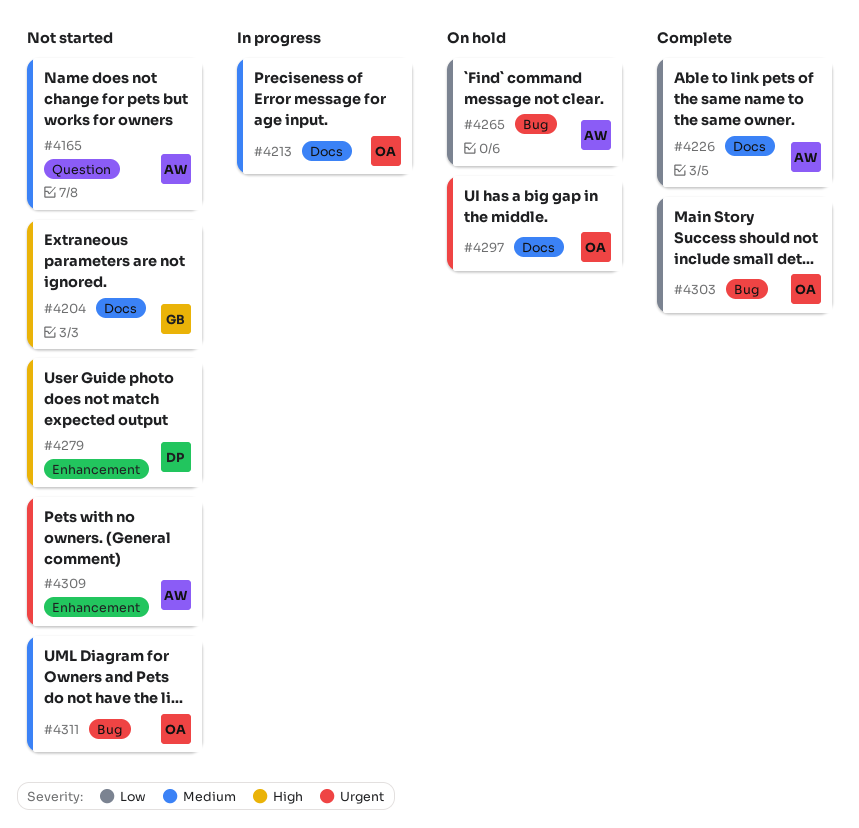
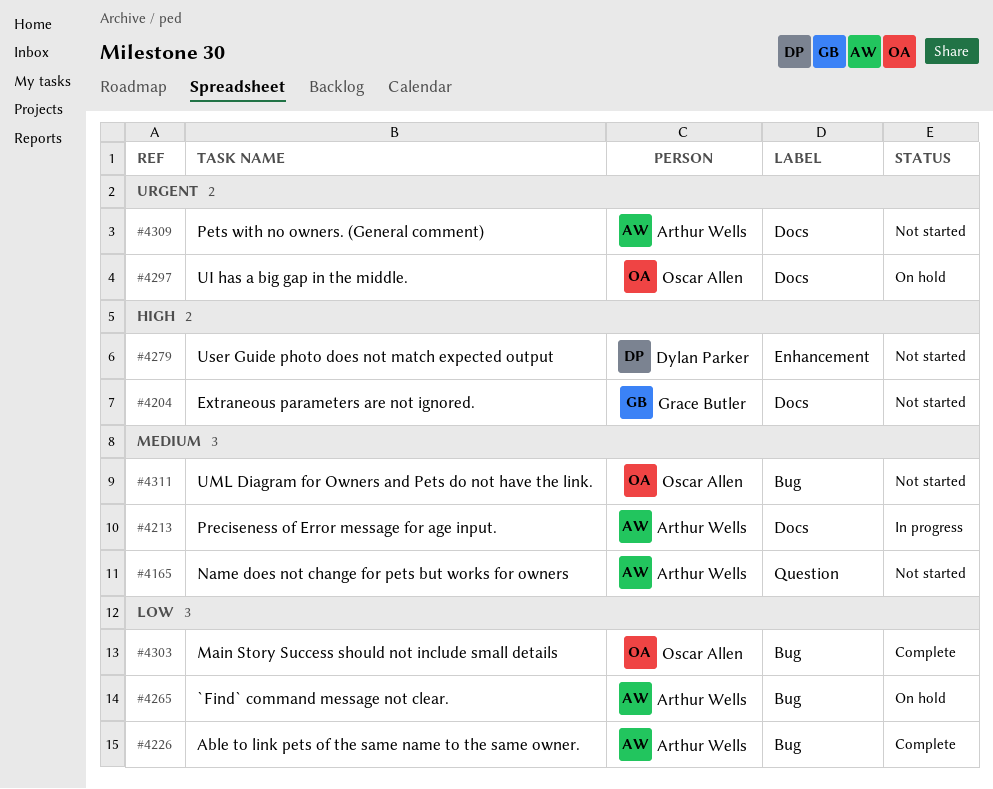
#4213, owner: Oscar Allen -> Arthur Wells
#4226, label: Docs -> Bug
#4309, label: Enhancement -> Docs

